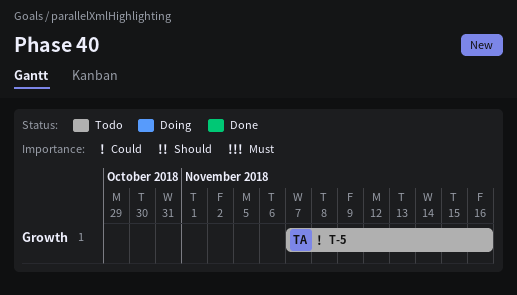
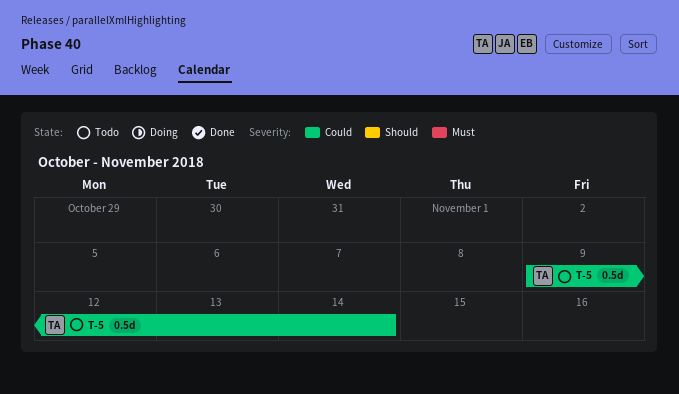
T-5, start: Nov 7 -> Nov 9
T-5, due: Nov 16 -> Nov 14

